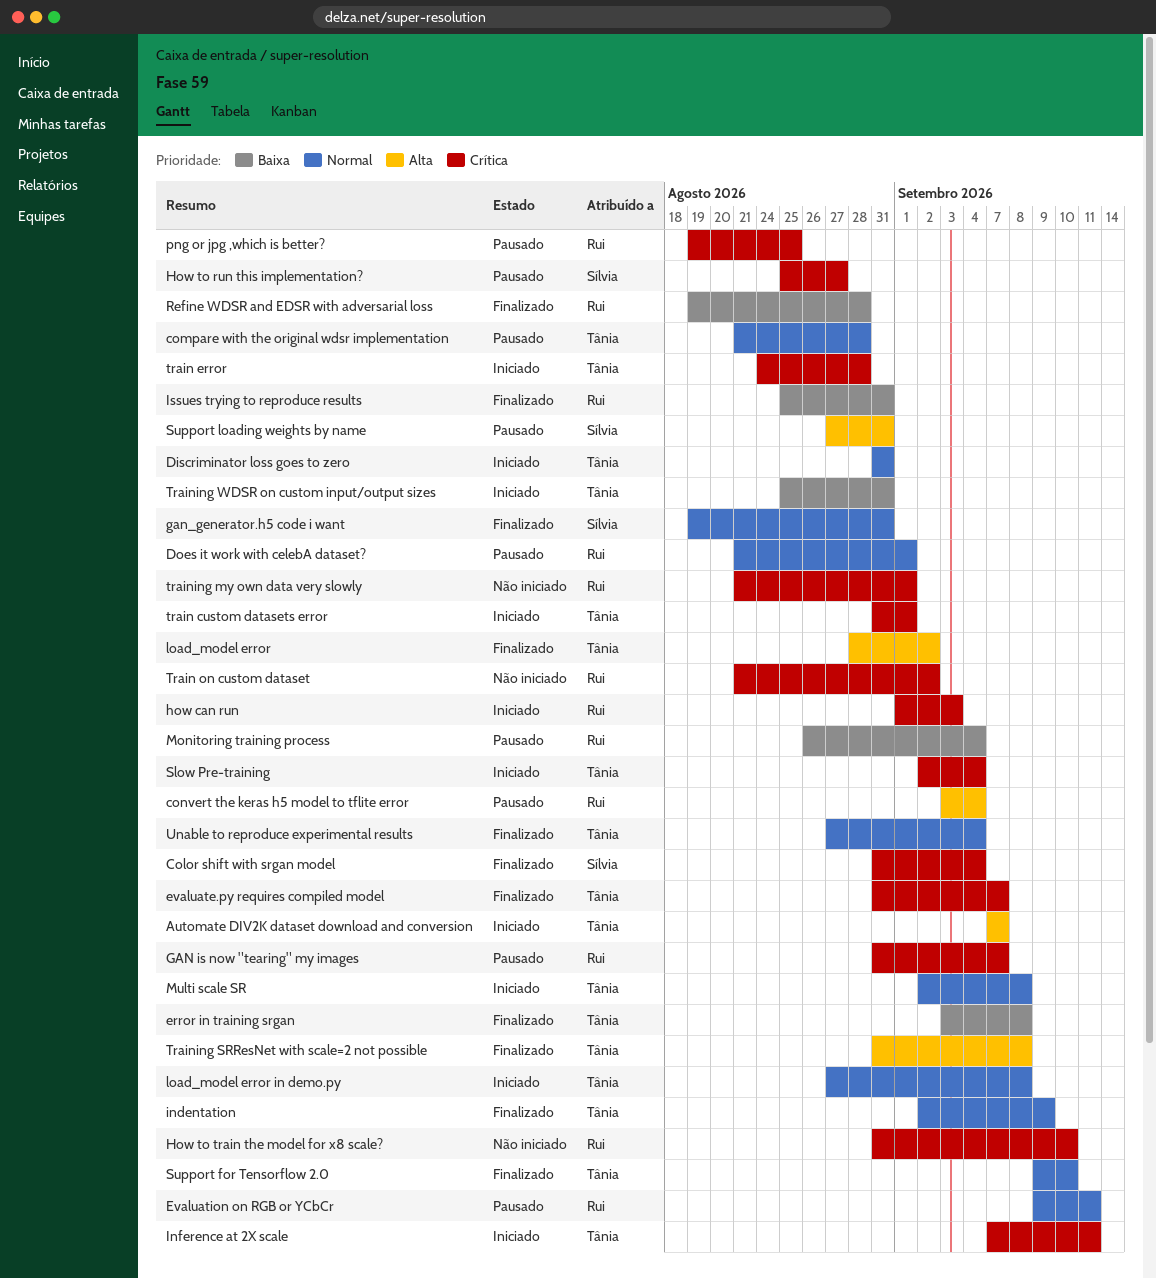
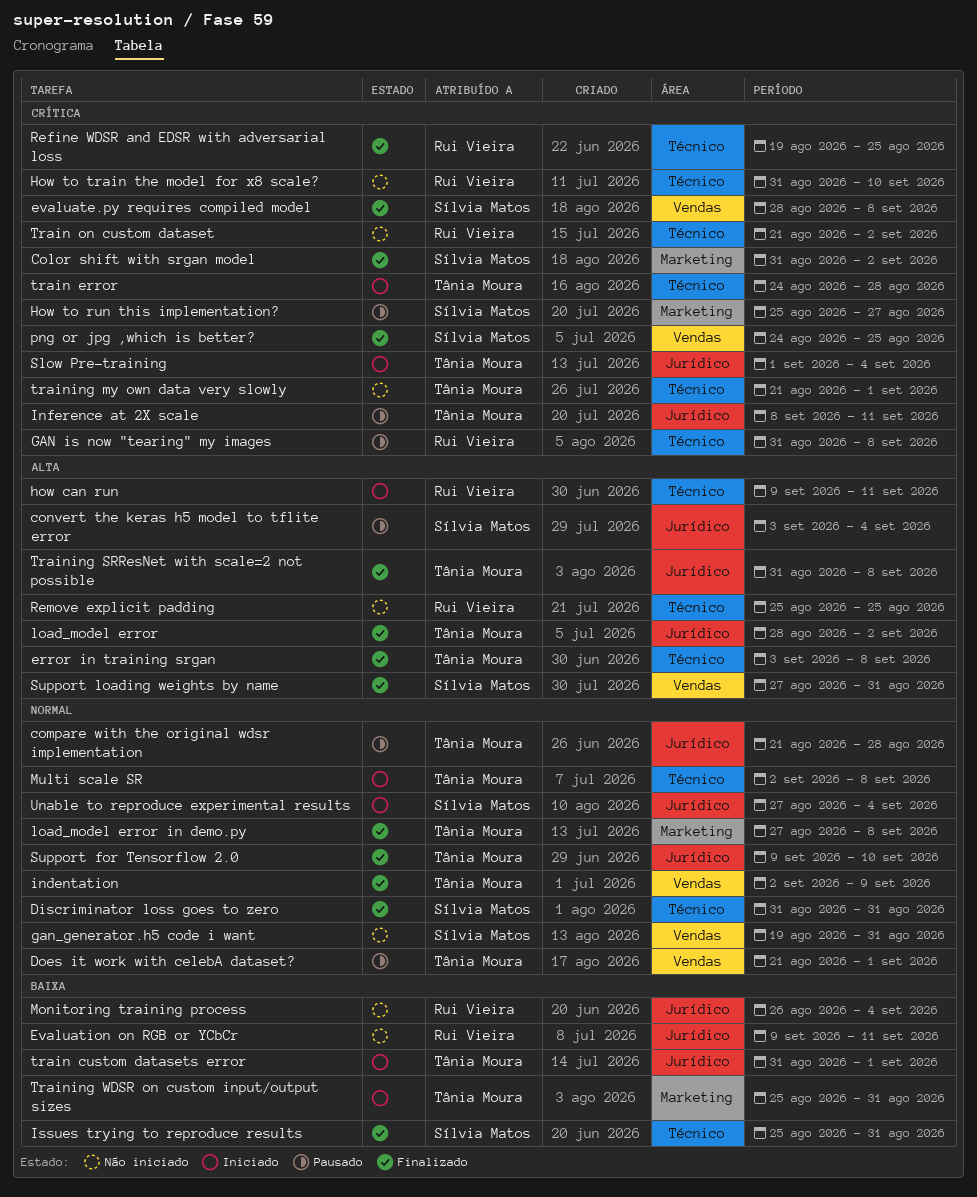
Automate DIV2K dataset download and conversion: present -> none
Color shift with srgan model, due: Sep 4 -> Sep 2
convert the keras h5 model to tflite error, owner: Rui Vieira -> Sílvia Matos
Discriminator loss goes to zero, status: Iniciado -> Finalizado
Discriminator loss goes to zero, owner: Tânia Moura -> Sílvia Matos
Does it work with celebA dataset?, owner: Rui Vieira -> Tânia Moura
error in training srgan, priority: Baixa -> Alta
evaluate.py requires compiled model, owner: Tânia Moura -> Sílvia Matos
evaluate.py requires compiled model, start: Aug 31 -> Aug 28
evaluate.py requires compiled model, due: Sep 7 -> Sep 8
Evaluation on RGB or YCbCr, status: Pausado -> Não iniciado
Evaluation on RGB or YCbCr, priority: Normal -> Baixa
GAN is now "tearing" my images, due: Sep 7 -> Sep 8
gan_generator.h5 code i want, status: Finalizado -> Não iniciado
how can run, priority: Crítica -> Alta
how can run, start: Sep 1 -> Sep 9
how can run, due: Sep 3 -> Sep 11
Inference at 2X scale, status: Iniciado -> Pausado
Inference at 2X scale, start: Sep 7 -> Sep 8
Issues trying to reproduce results, owner: Rui Vieira -> Sílvia Matos
load_model error in demo.py, status: Iniciado -> Finalizado
Monitoring training process, status: Pausado -> Não iniciado
png or jpg ,which is better?, status: Pausado -> Finalizado
png or jpg ,which is better?, owner: Rui Vieira -> Sílvia Matos
png or jpg ,which is better?, start: Aug 19 -> Aug 24
Refine WDSR and EDSR with adversarial loss, priority: Baixa -> Crítica
Refine WDSR and EDSR with adversarial loss, due: Aug 28 -> Aug 25
Remove explicit padding: none -> present
Slow Pre-training, start: Sep 2 -> Sep 1
Support loading weights by name, status: Pausado -> Finalizado
train custom datasets error, priority: Crítica -> Baixa
training my own data very slowly, owner: Rui Vieira -> Tânia Moura
Unable to reproduce experimental results, status: Finalizado -> Iniciado
Unable to reproduce experimental results, owner: Tânia Moura -> Sílvia Matos

